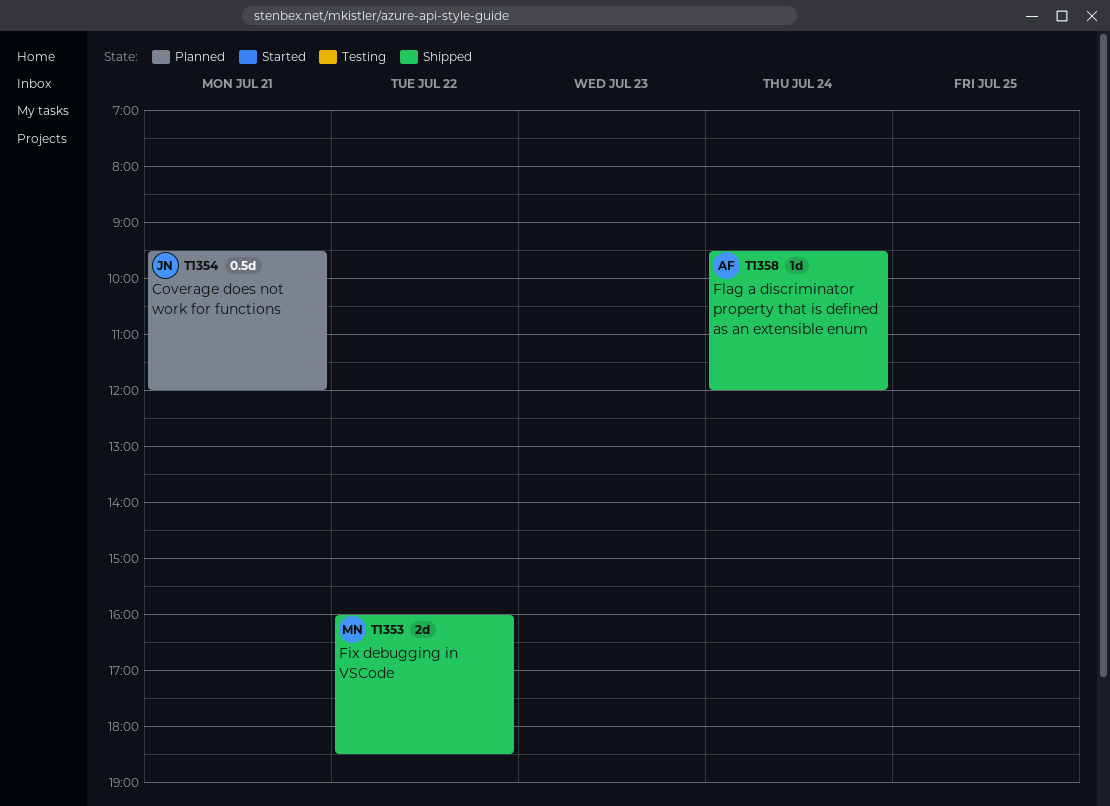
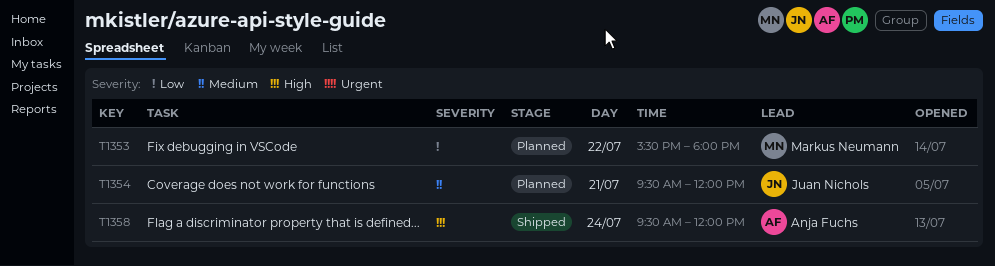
T1353, status: Shipped -> Planned
T1353, begins: 16:00 -> 15:30
T1353, ends: 18:30 -> 18:00

